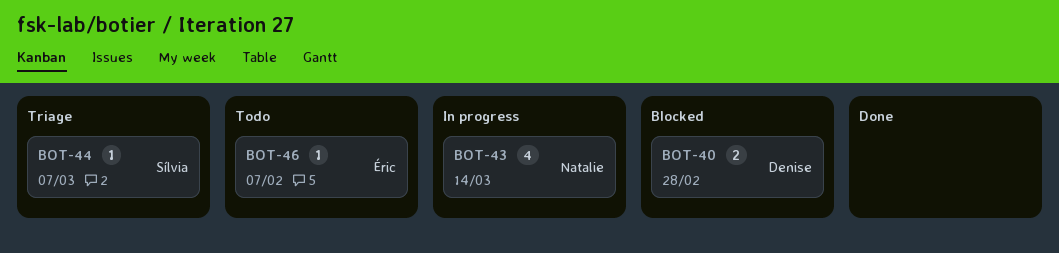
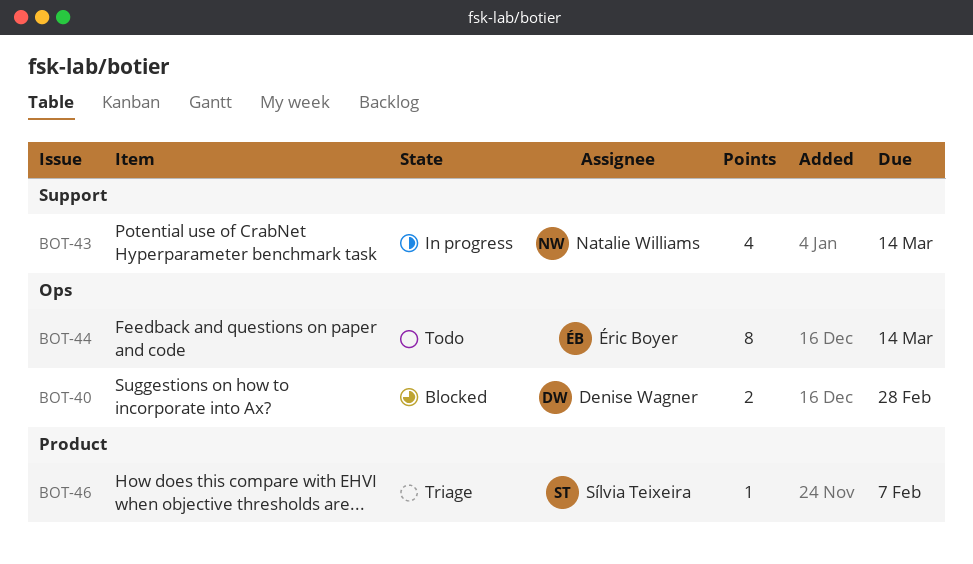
BOT-44, status: Triage -> Todo
BOT-44, owner: Sílvia Teixeira -> Éric Boyer
BOT-44, estimate: 1 -> 8
BOT-44, due: Mar 7 -> Mar 14
BOT-46, status: Todo -> Triage
BOT-46, owner: Éric Boyer -> Sílvia Teixeira

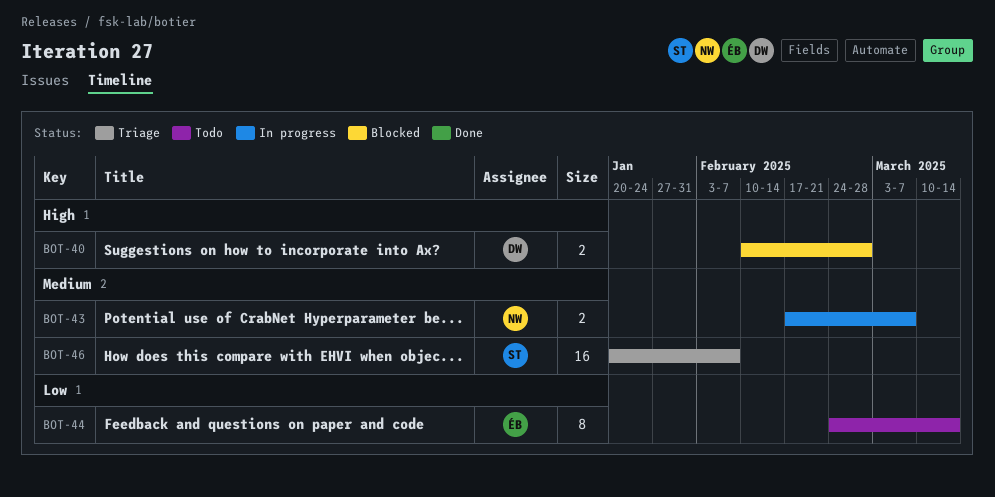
BOT-43, estimate: 4 -> 2
BOT-43, due: Mar 14 -> Mar 7
BOT-46, estimate: 1 -> 16

